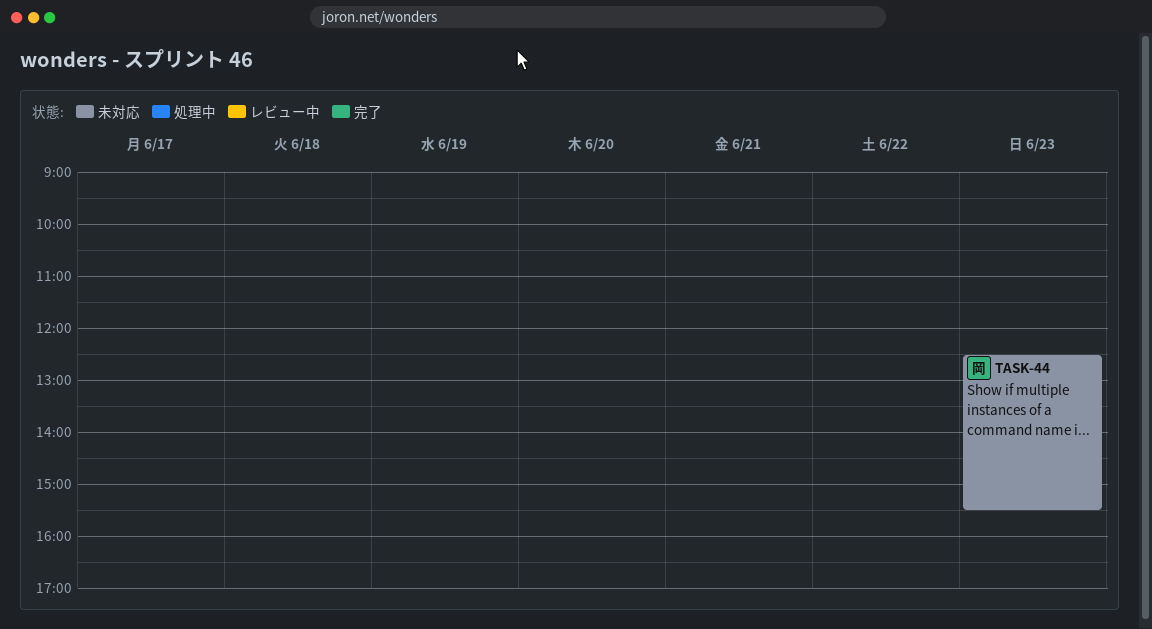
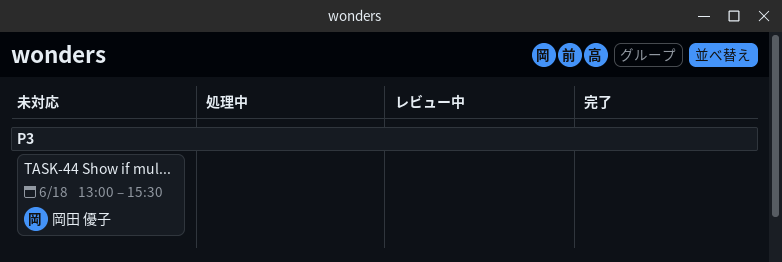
TASK-44, day: Jun 23 -> Jun 18
TASK-44, begins: 12:30 -> 13:00

